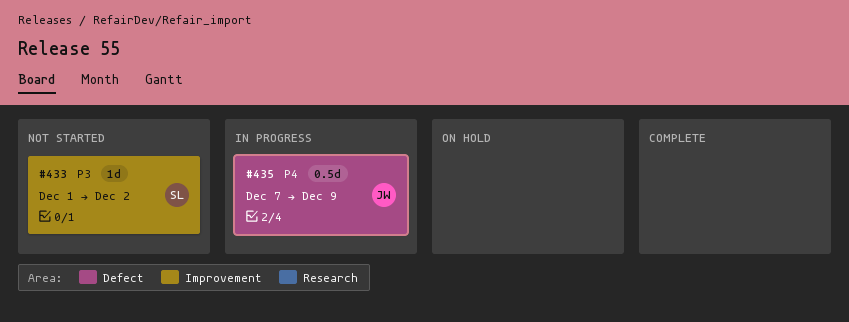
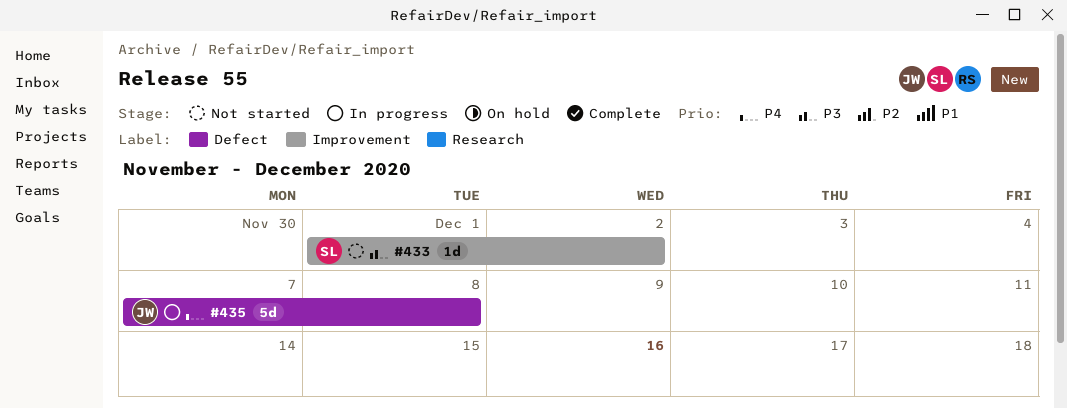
#435, estimate: 0.5d -> 5d
#435, due: Dec 9 -> Dec 8

